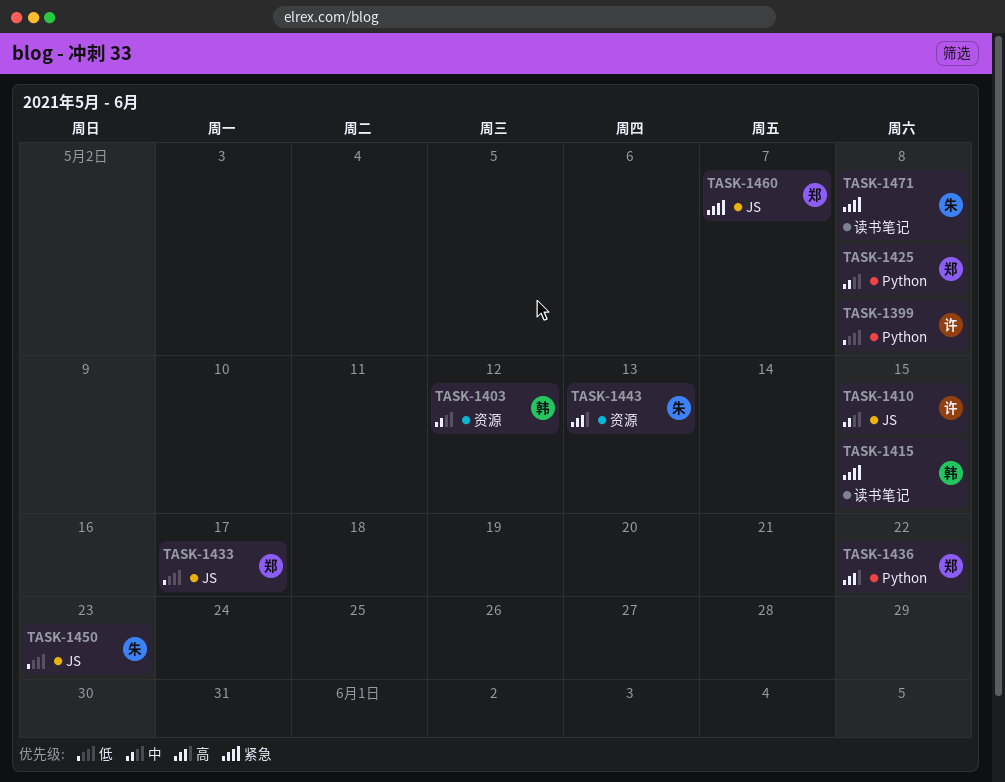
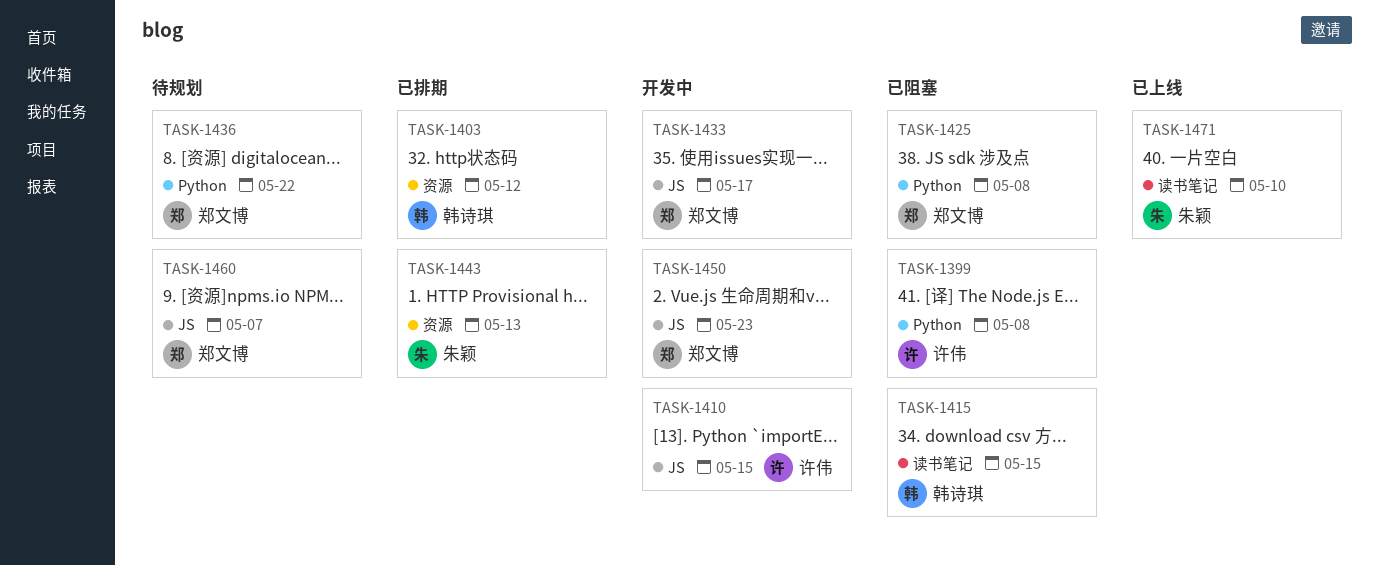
TASK-1450, owner: 朱颖 -> 郑文博
TASK-1471, due: May 8 -> May 10

